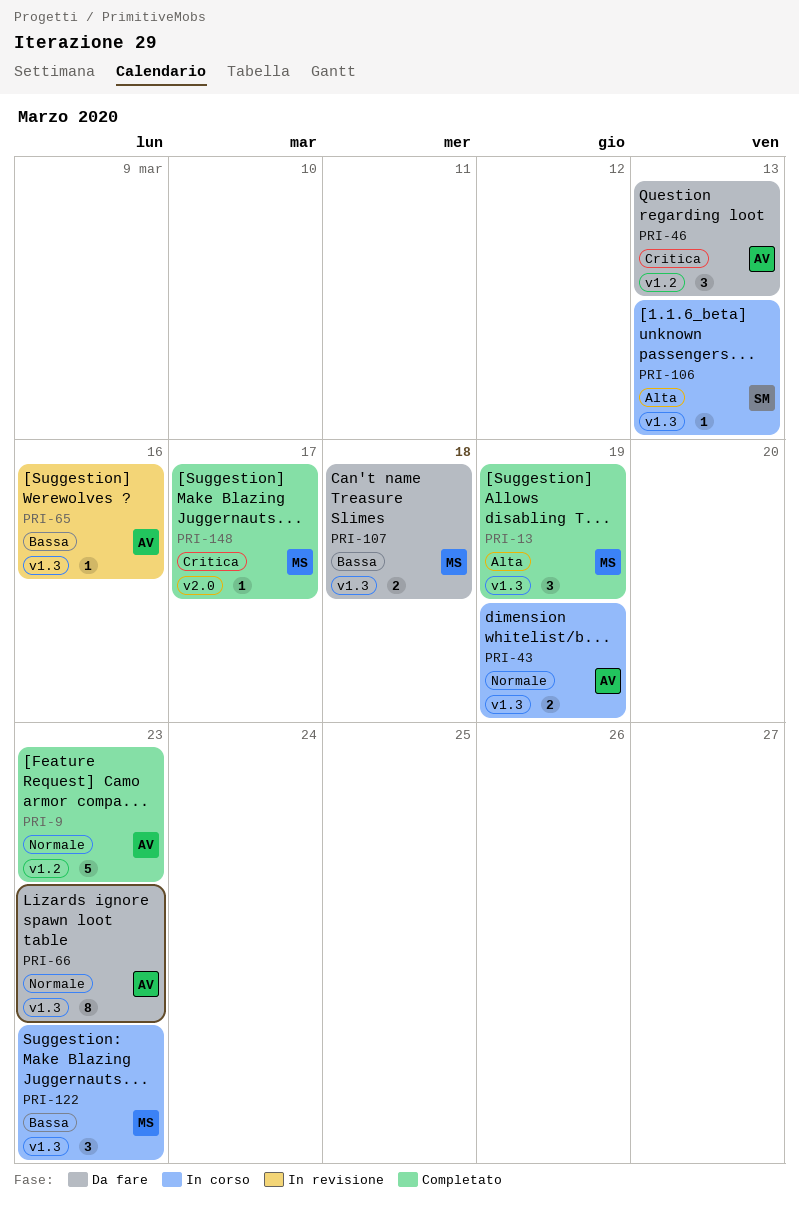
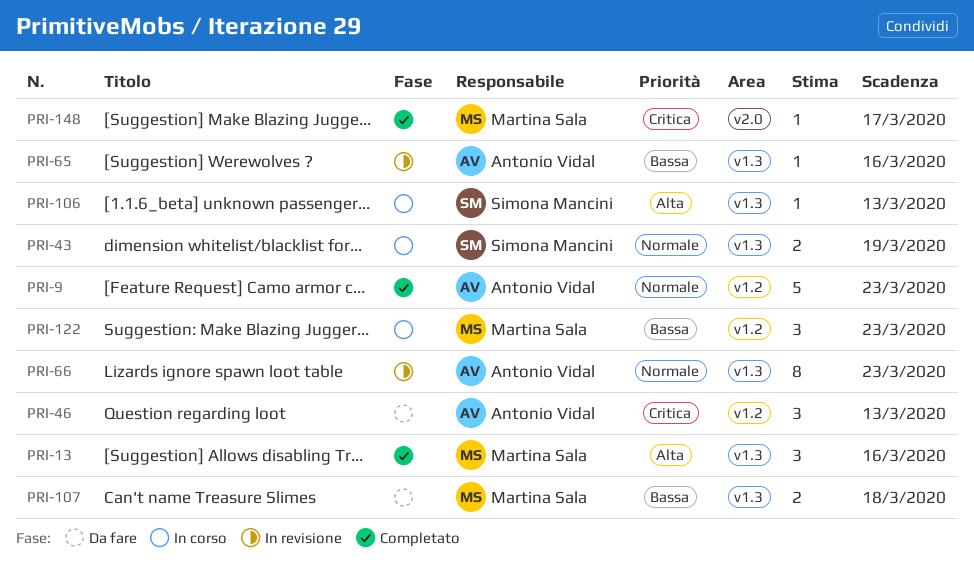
PRI-13, due: Mar 19 -> Mar 16
PRI-43, owner: Antonio Vidal -> Simona Mancini
PRI-66, status: Da fare -> In revisione
PRI-122, label: v1.3 -> v1.2

